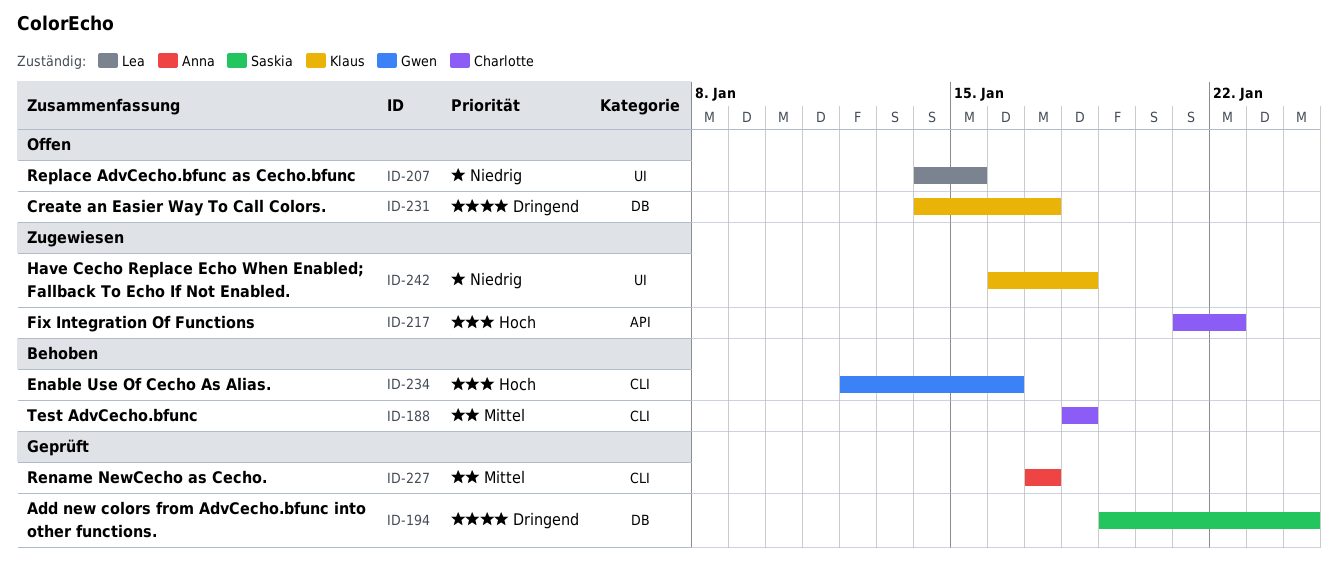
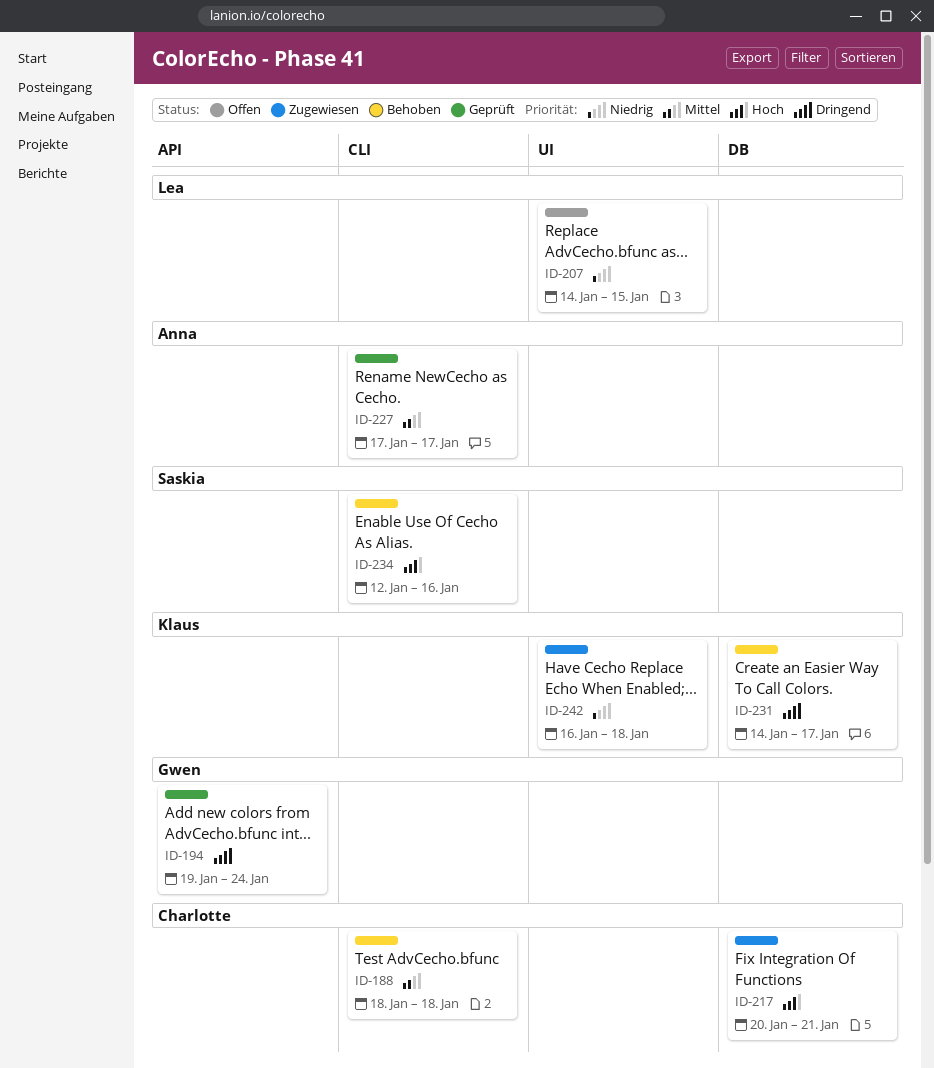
ID-194, owner: Saskia -> Gwen
ID-194, label: DB -> API
ID-217, label: API -> DB
ID-217, start: Jan 21 -> Jan 20
ID-217, due: Jan 22 -> Jan 21
ID-231, status: Offen -> Behoben
ID-234, owner: Gwen -> Saskia

